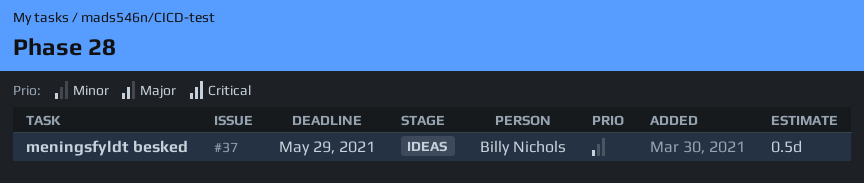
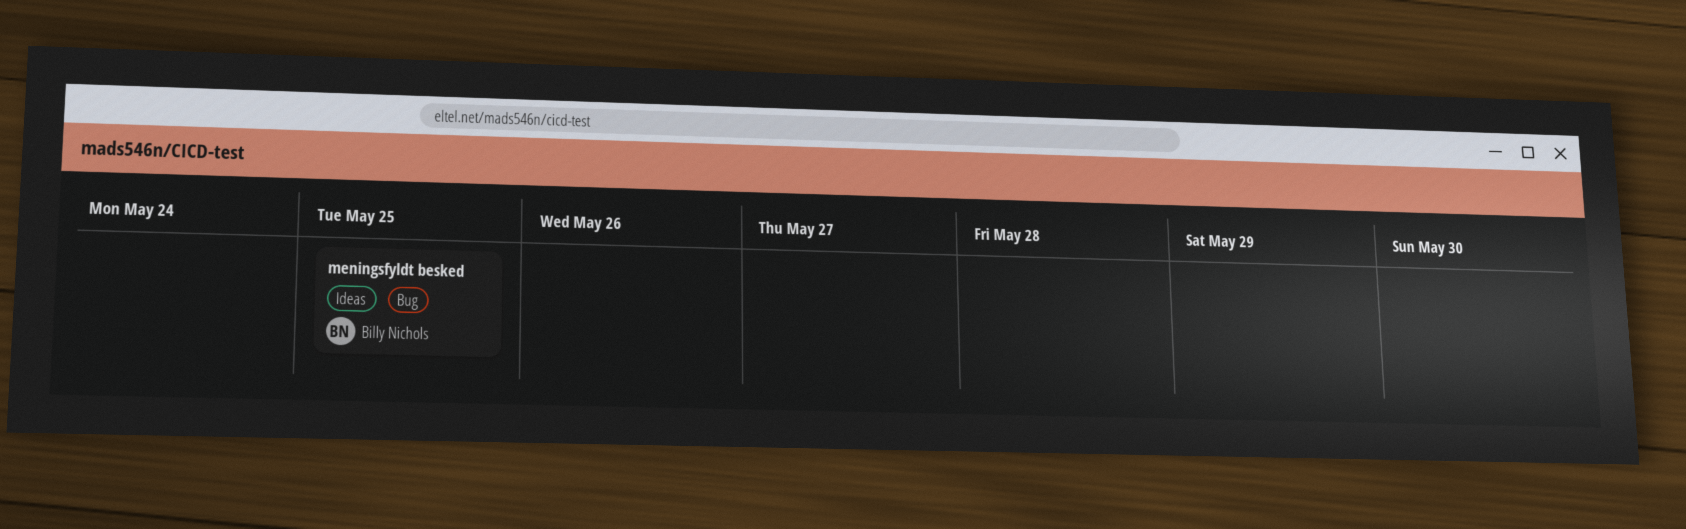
meningsfyldt besked, due: May 29 -> May 25

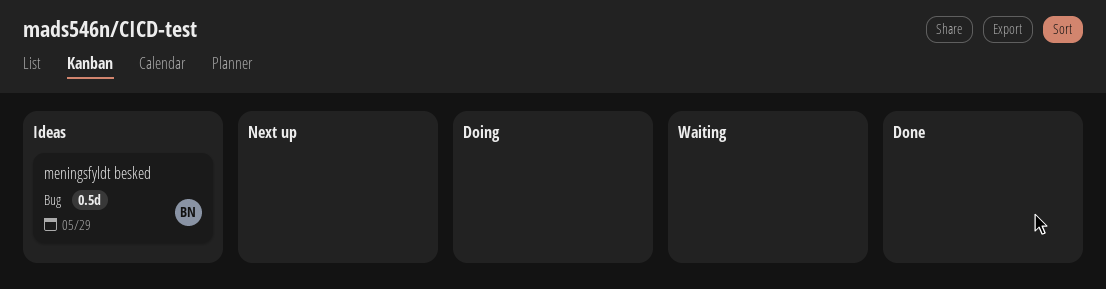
meningsfyldt besked, due: May 25 -> May 29

